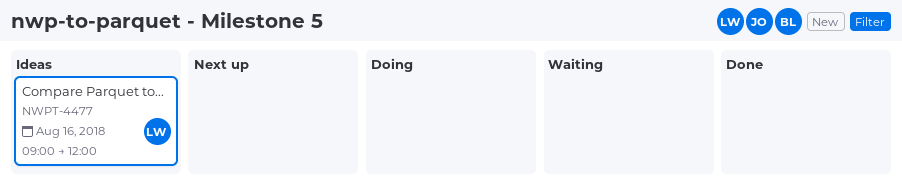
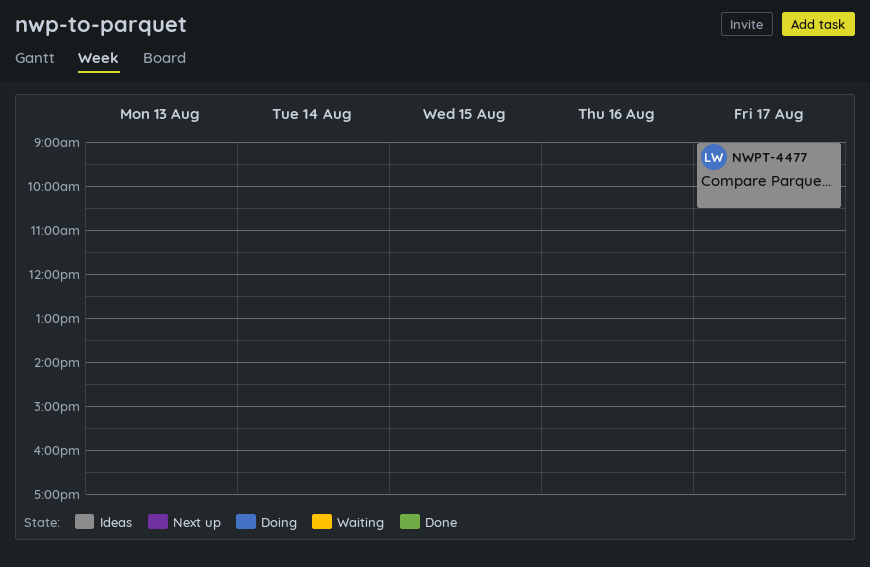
NWPT-4477, day: Aug 16 -> Aug 17
NWPT-4477, ends: 12:00 -> 10:30

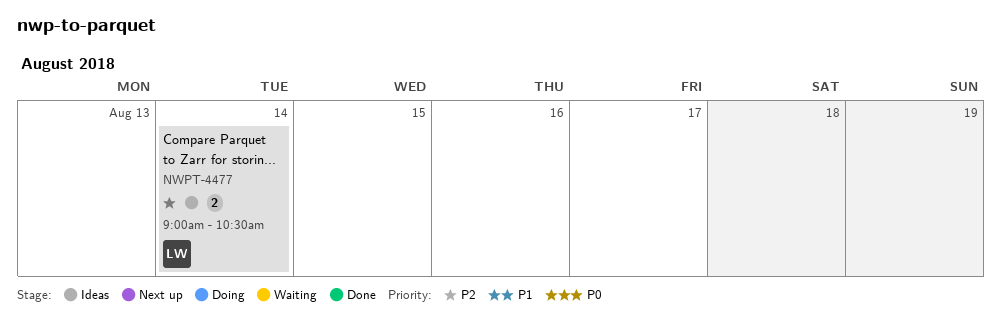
NWPT-4477, day: Aug 17 -> Aug 14

